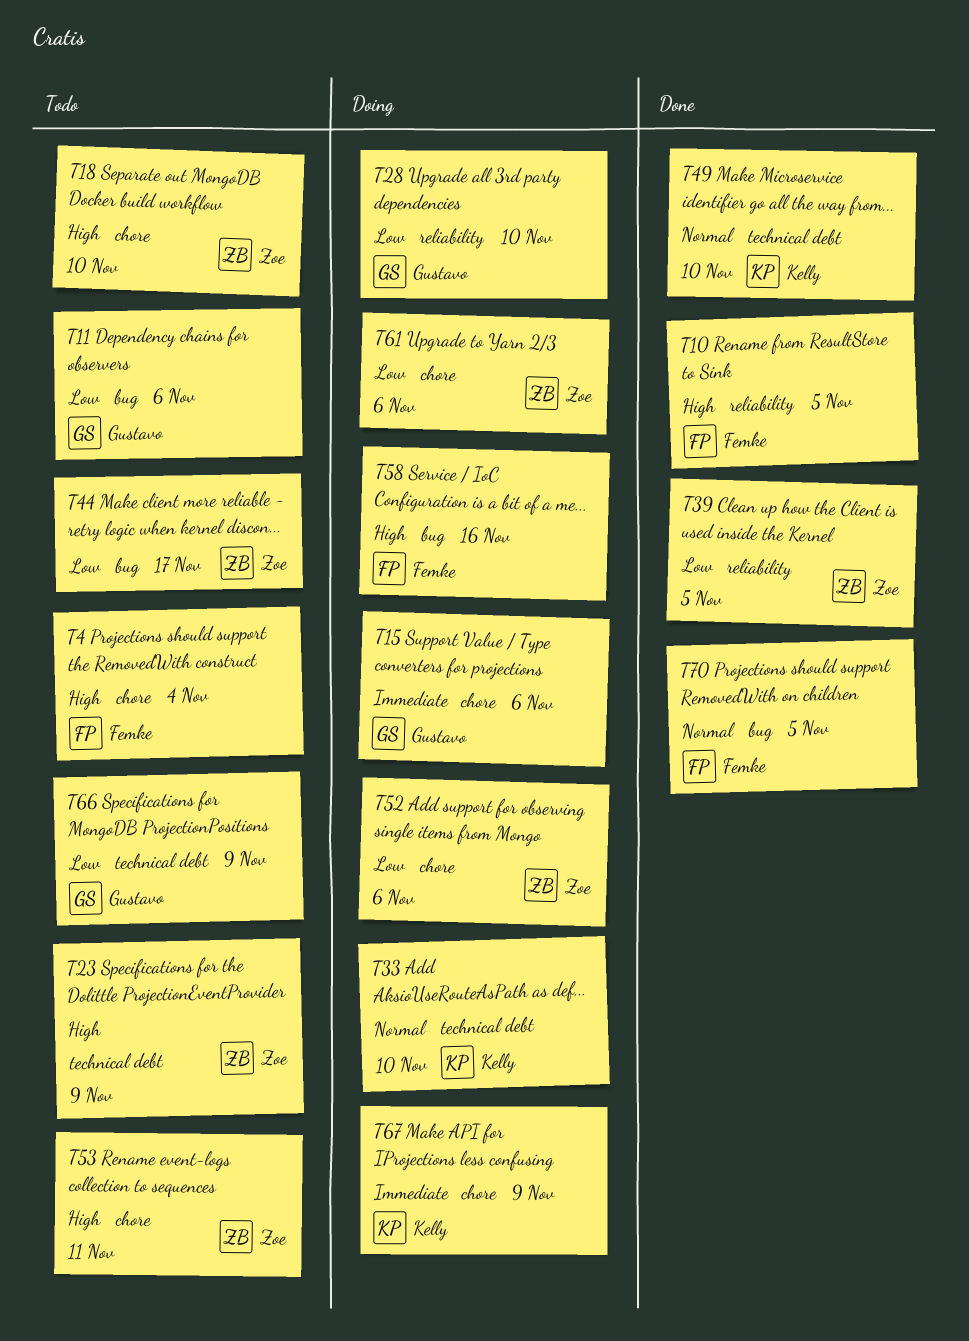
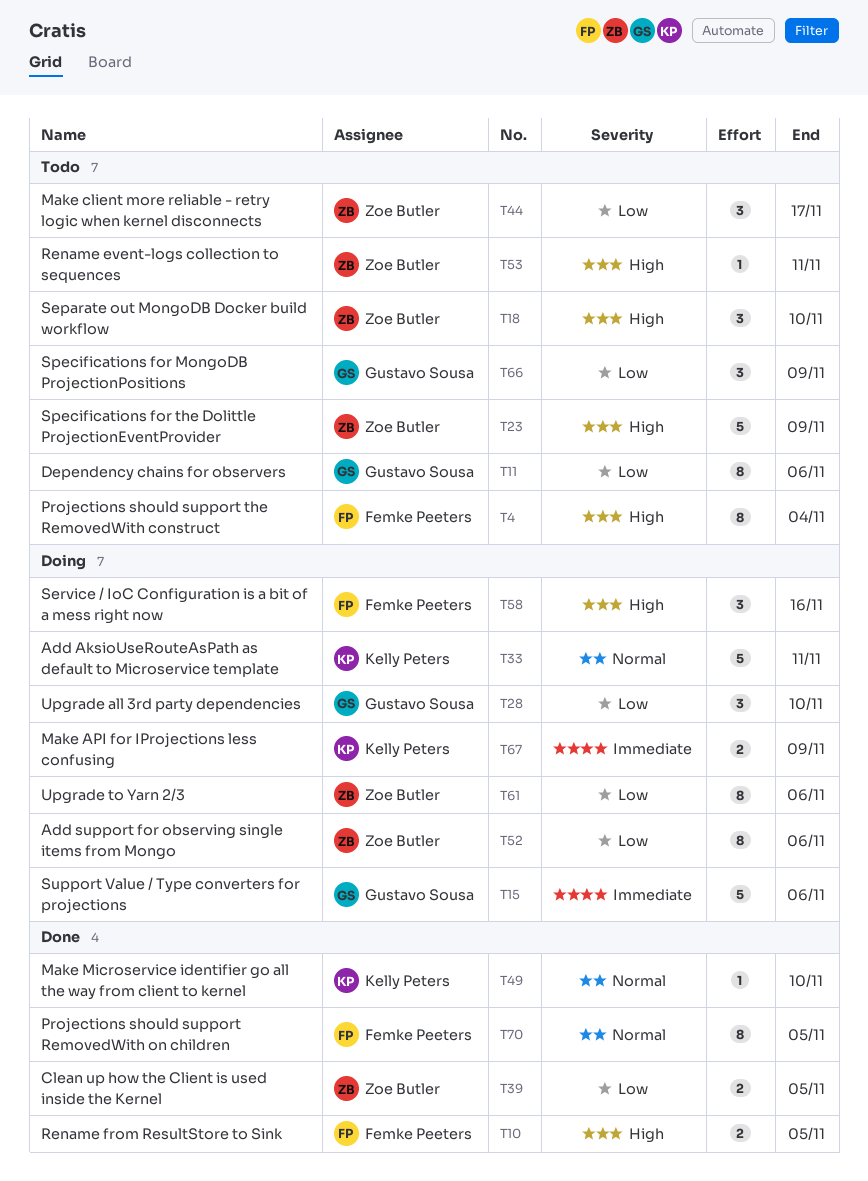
T33, due: Nov 10 -> Nov 11

